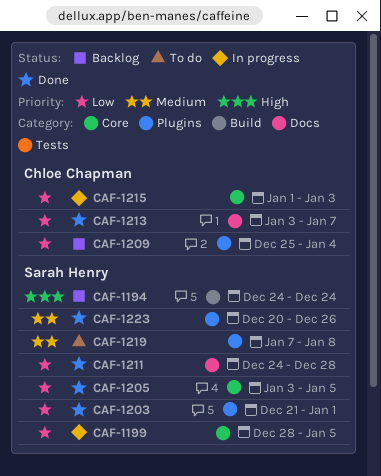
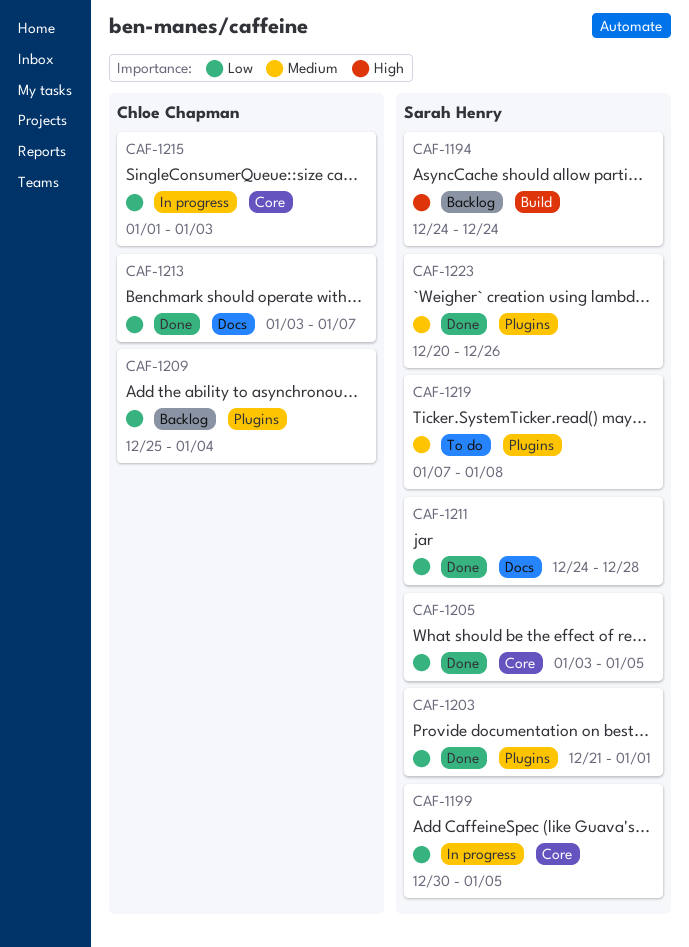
CAF-1199, start: Dec 28 -> Dec 30

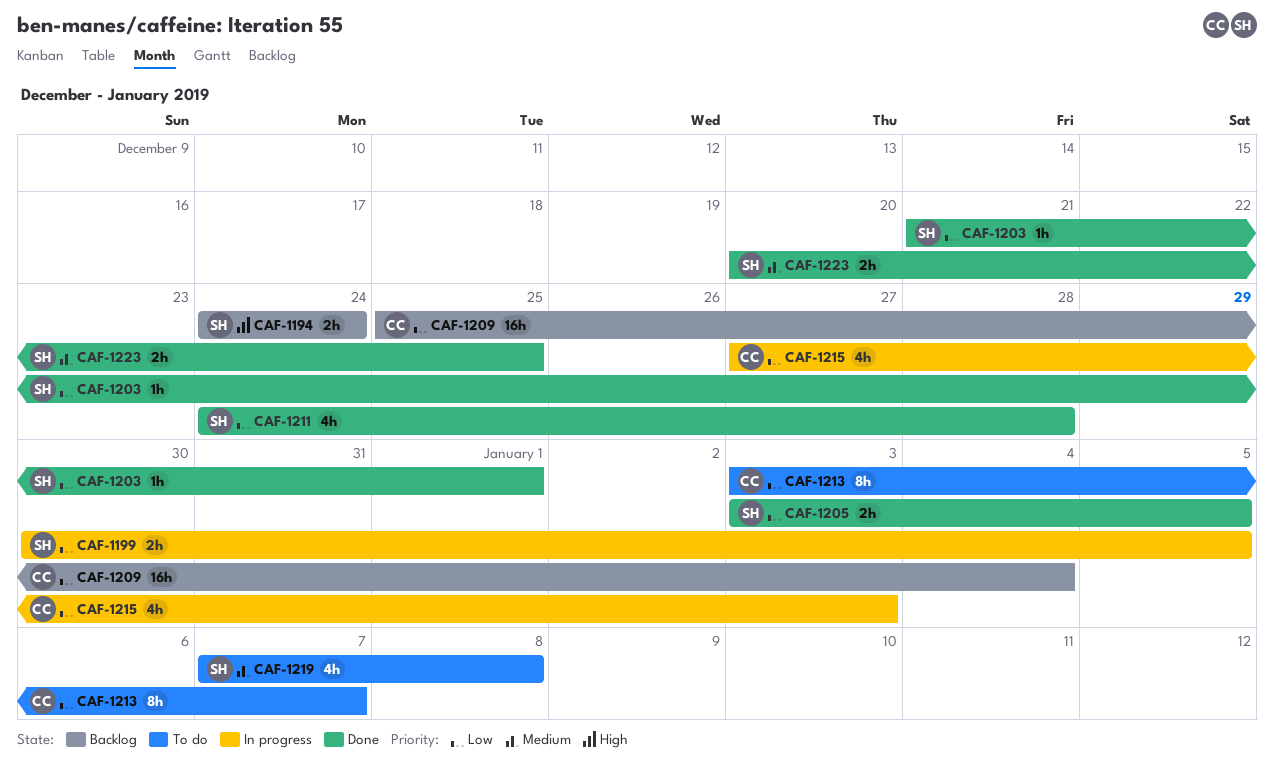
CAF-1213, status: Done -> To do
CAF-1215, start: Jan 1 -> Dec 27
CAF-1223, due: Dec 26 -> Dec 25

